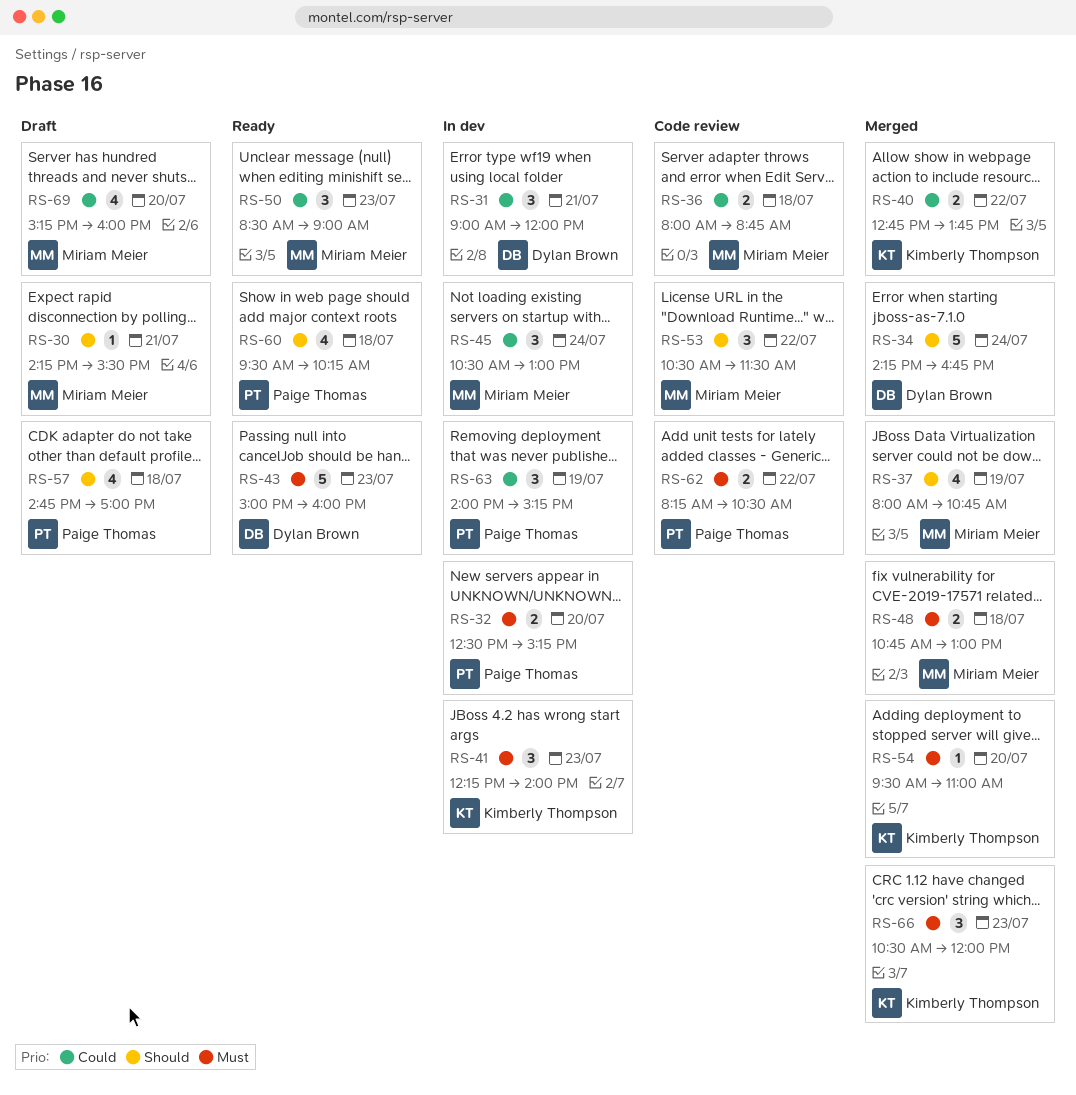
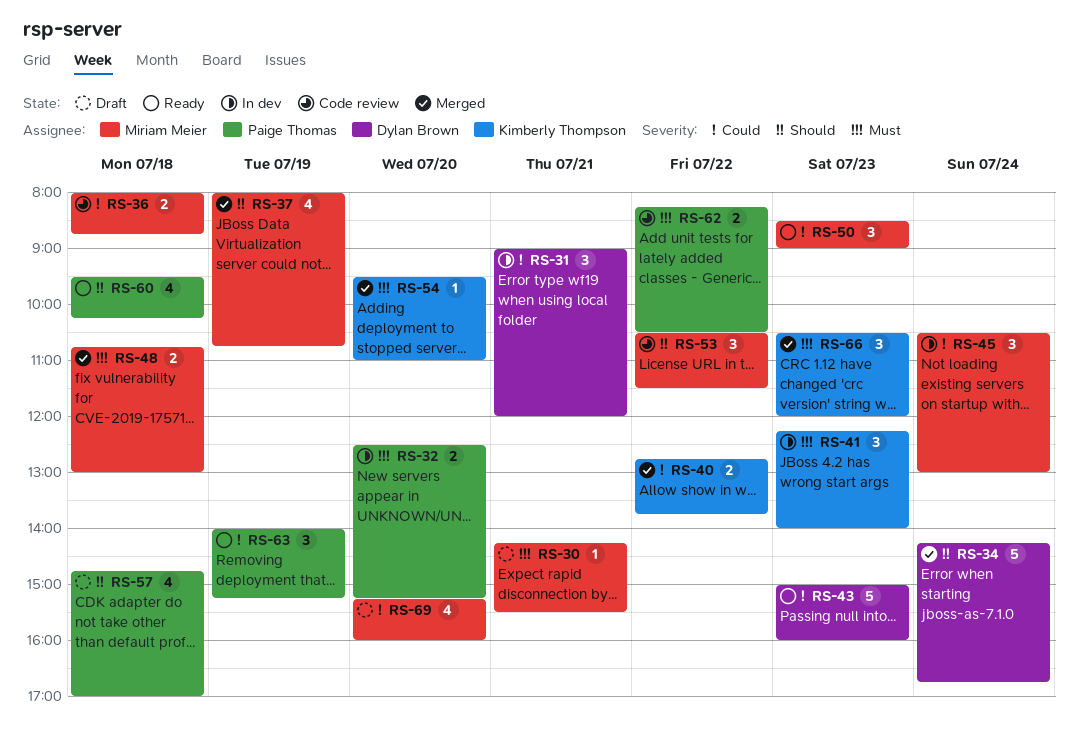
RS-30, priority: Should -> Must
RS-43, priority: Must -> Could
RS-63, status: In dev -> Ready

